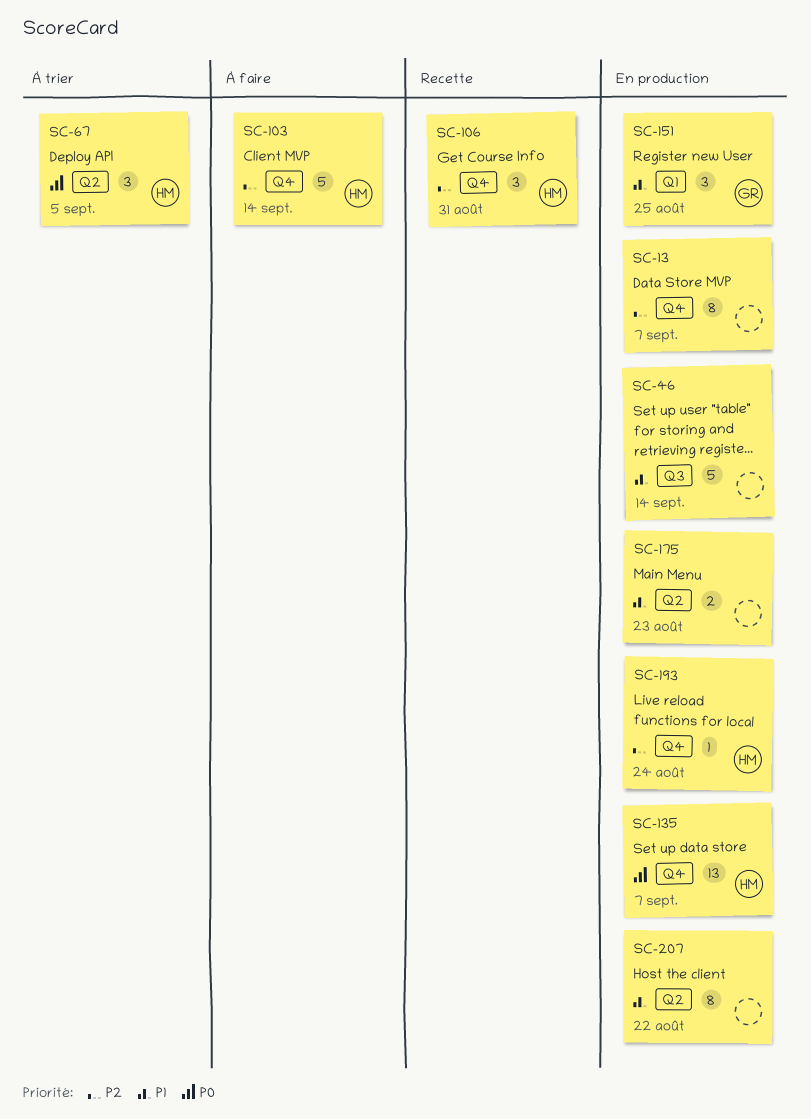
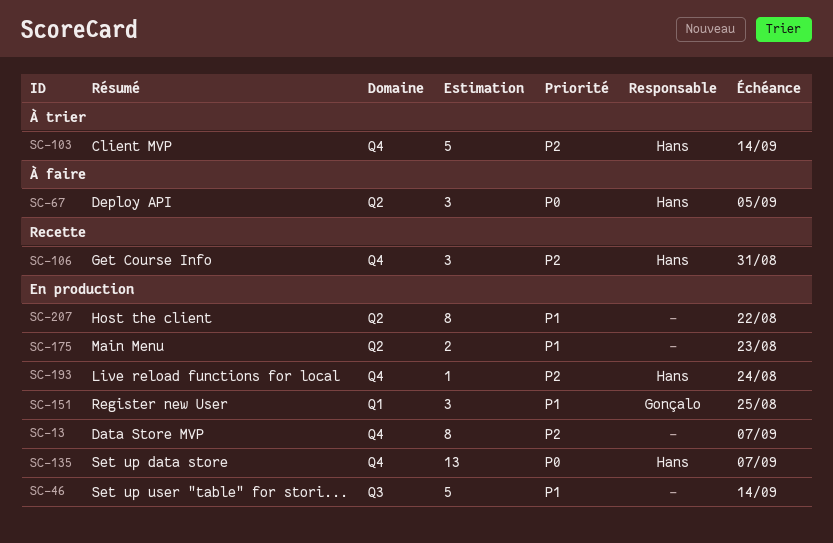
SC-67, status: À trier -> À faire
SC-103, status: À faire -> À trier

